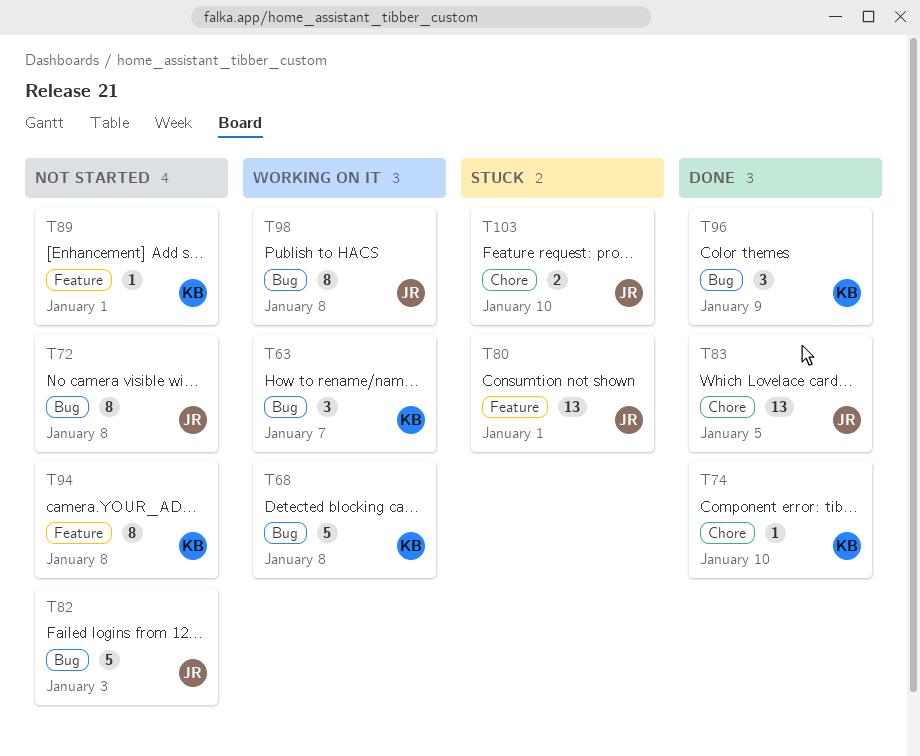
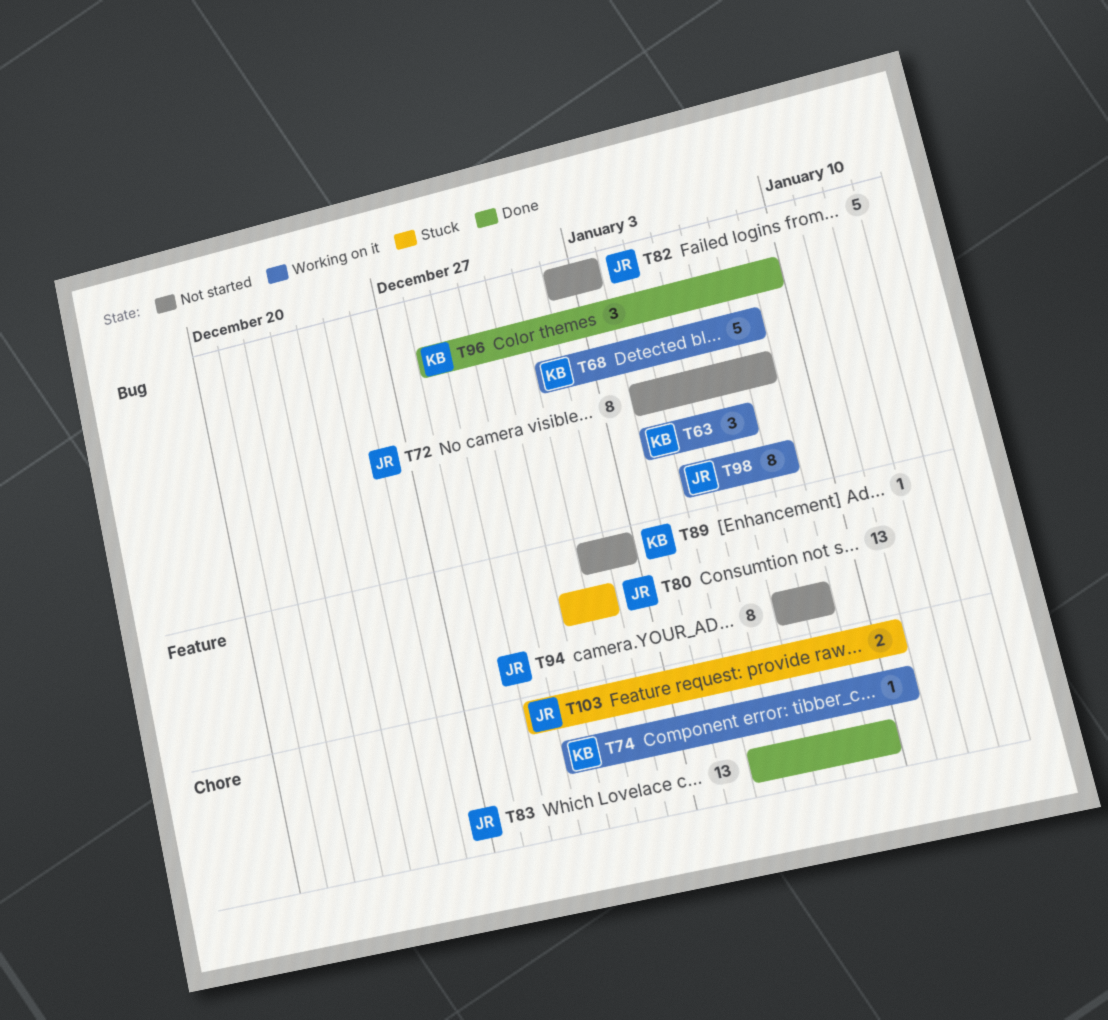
T74, status: Done -> Working on it
T83, due: Jan 5 -> Jan 9
T89, due: Jan 1 -> Jan 2
T94, owner: KB -> JR

